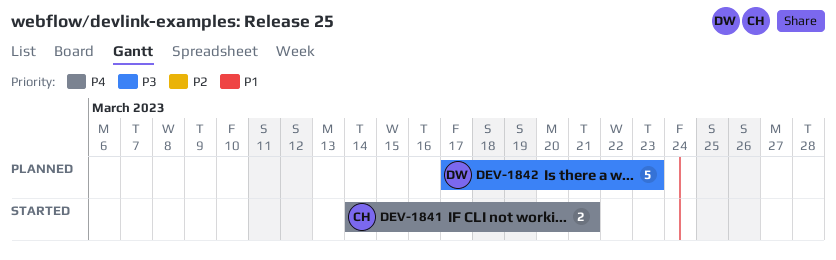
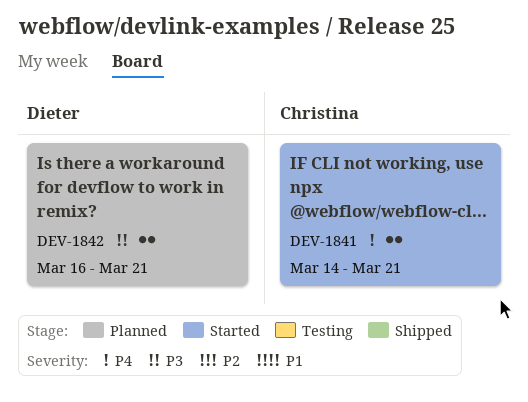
DEV-1842, estimate: 5 -> 2
DEV-1842, start: Mar 17 -> Mar 16
DEV-1842, due: Mar 23 -> Mar 21

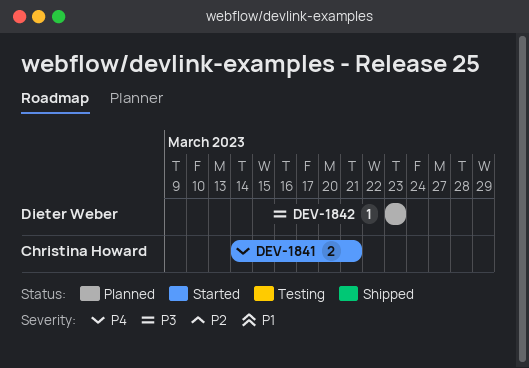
DEV-1842, estimate: 2 -> 1
DEV-1842, start: Mar 16 -> Mar 23
DEV-1842, due: Mar 21 -> Mar 23

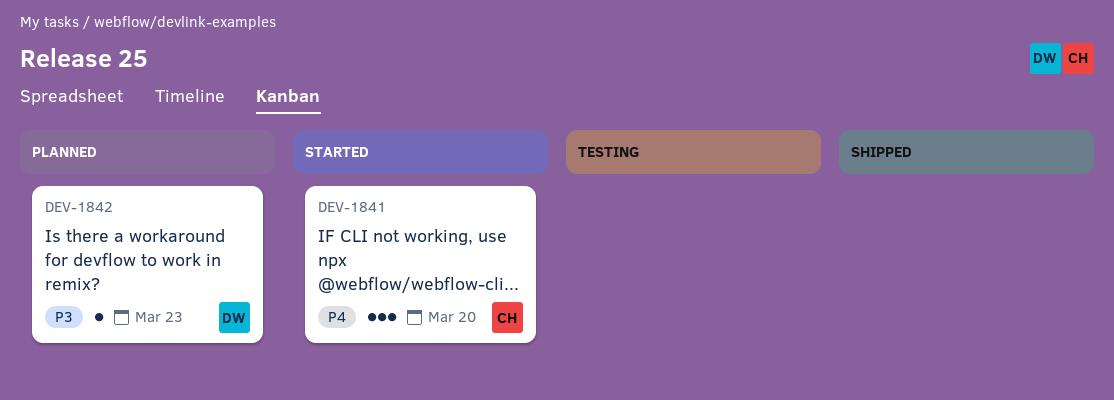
DEV-1841, estimate: 2 -> 3
DEV-1841, due: Mar 21 -> Mar 20

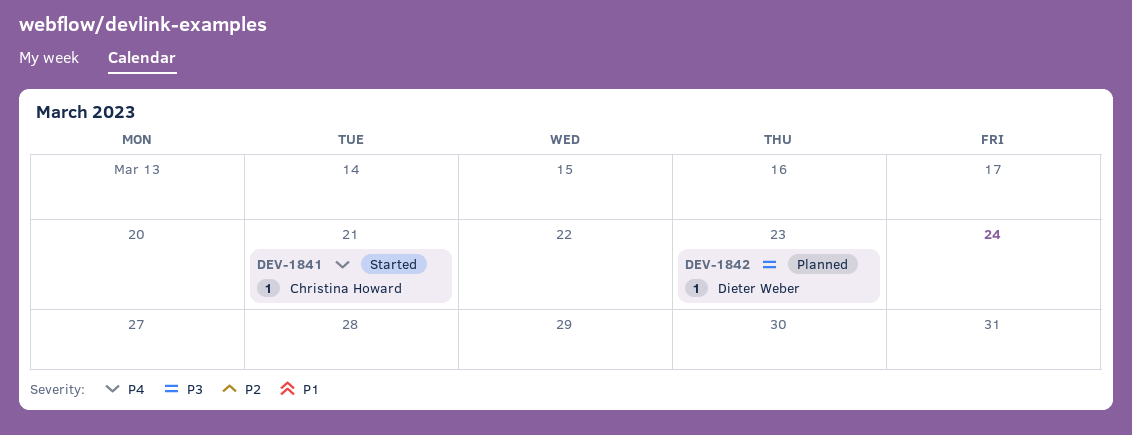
DEV-1841, estimate: 3 -> 1
DEV-1841, due: Mar 20 -> Mar 21

